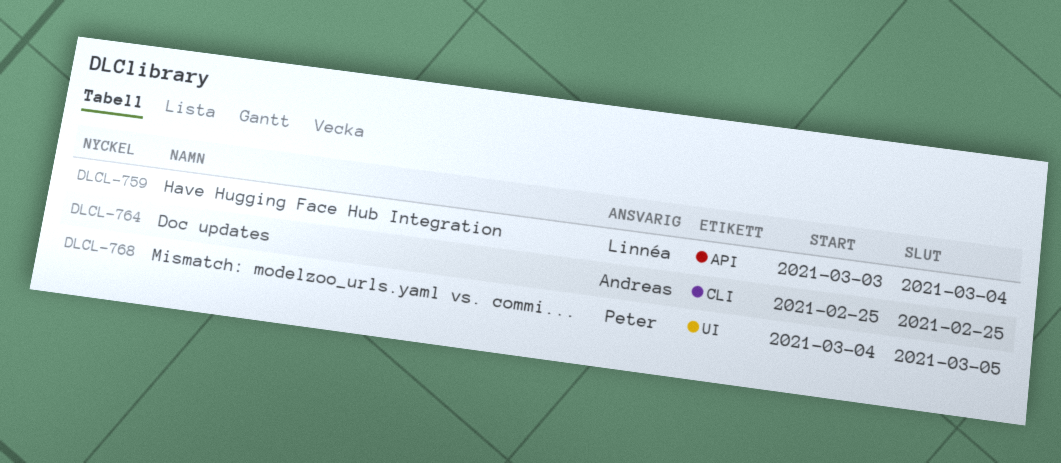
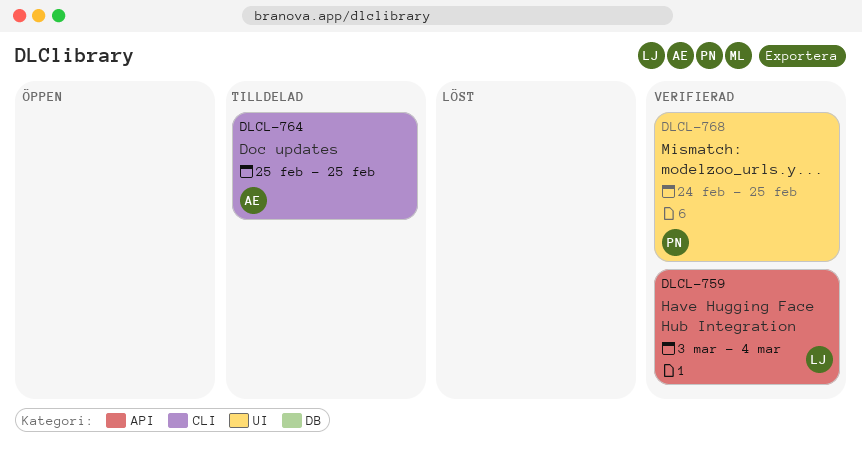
DLCL-768, start: Mar 4 -> Feb 24
DLCL-768, due: Mar 5 -> Feb 25

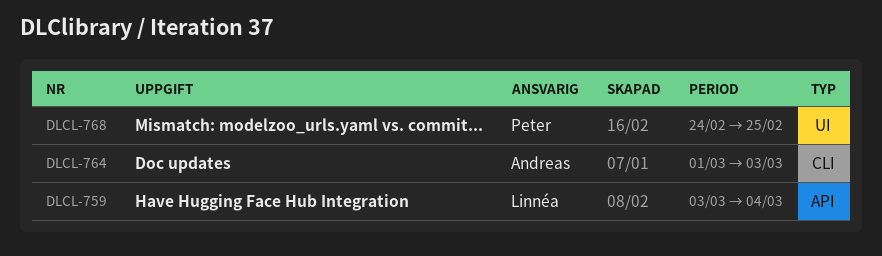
DLCL-764, start: Feb 25 -> Mar 1
DLCL-764, due: Feb 25 -> Mar 3

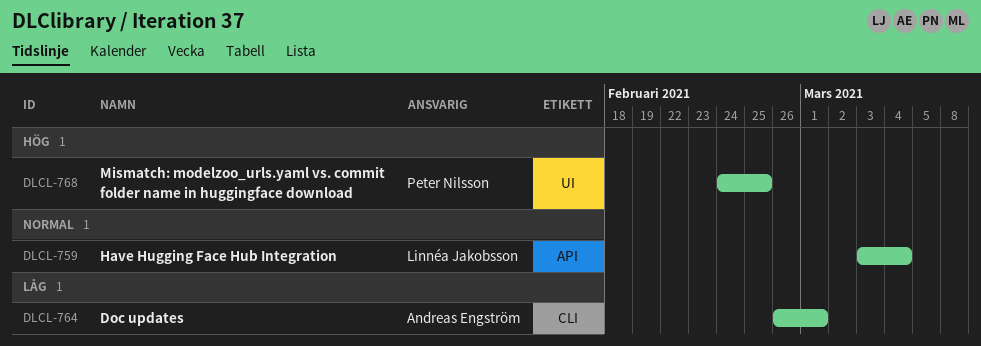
DLCL-764, start: Mar 1 -> Feb 26
DLCL-764, due: Mar 3 -> Mar 1

